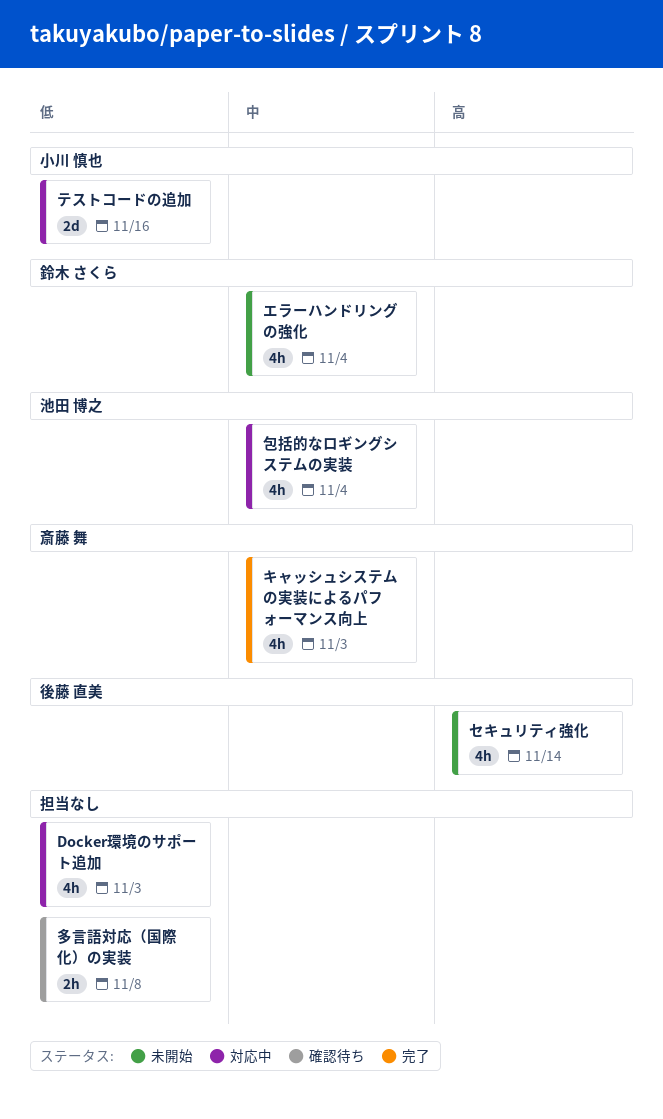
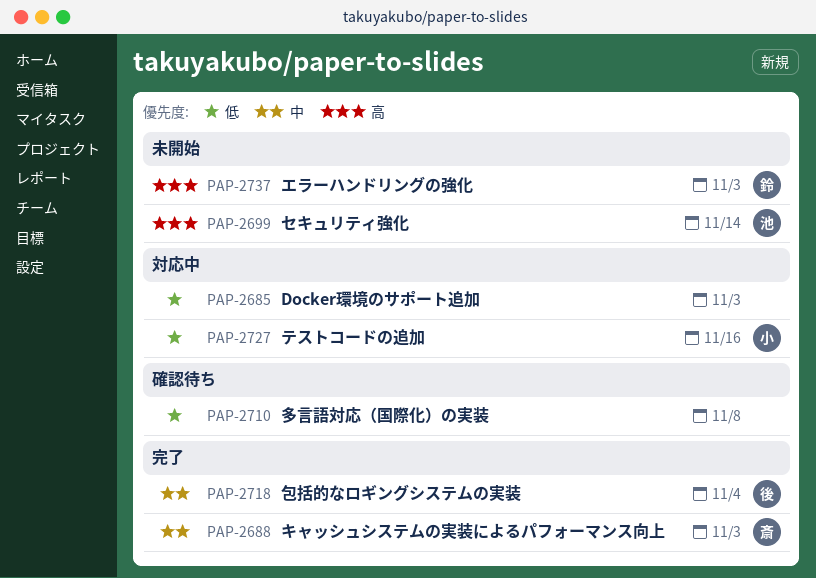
エラーハンドリングの強化, priority: 中 -> 高
エラーハンドリングの強化, due: Nov 4 -> Nov 3
セキュリティ強化, owner: 後藤 直美 -> 池田 博之
包括的なロギングシステムの実装, status: 対応中 -> 完了
包括的なロギングシステムの実装, owner: 池田 博之 -> 後藤 直美

